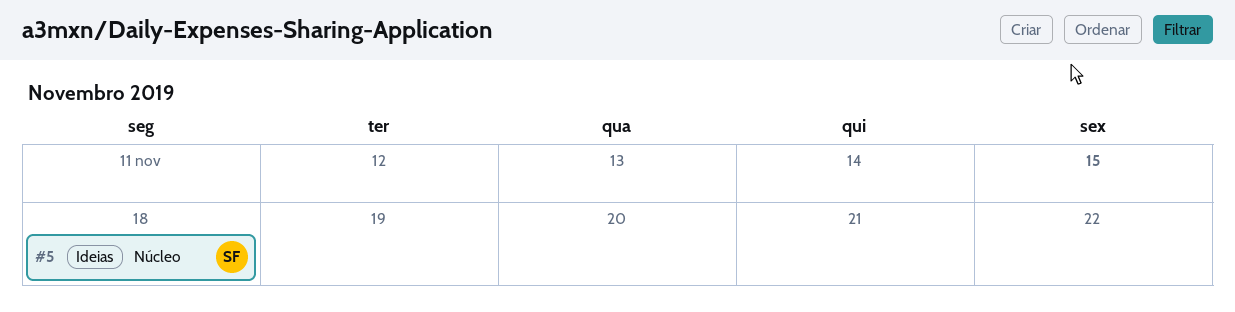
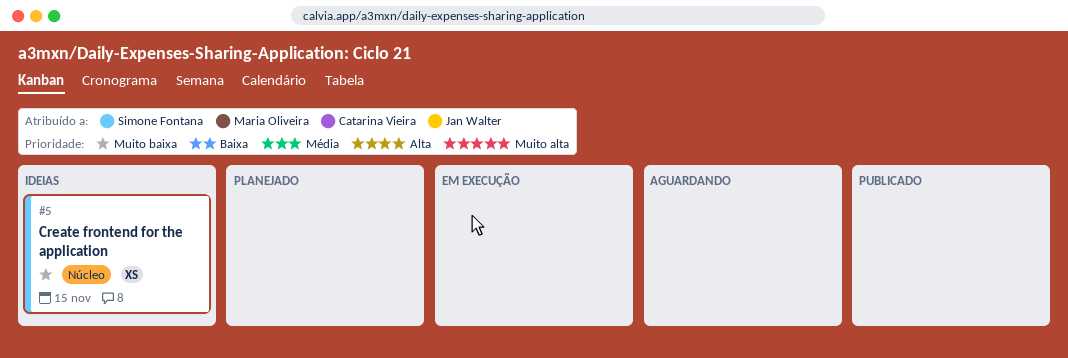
#5, due: Nov 18 -> Nov 15

